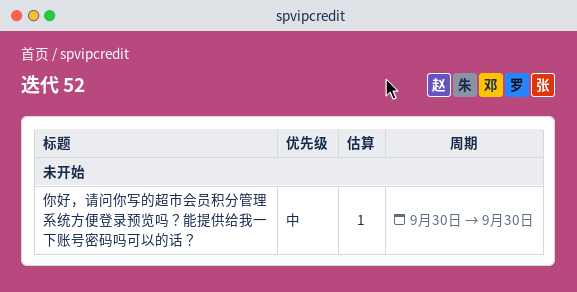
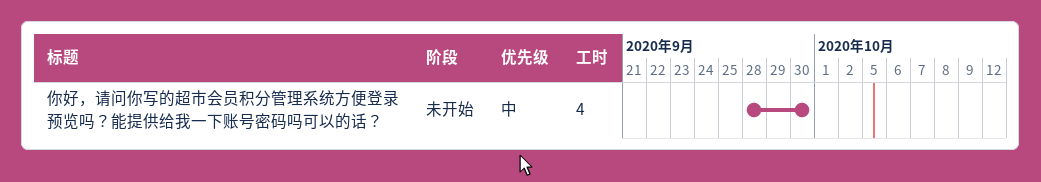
你好，请问你写的超市会员积分管理系统方便登录预览吗？能提供给我一下账号密码吗可以的话？, estimate: 1 -> 4
你好，请问你写的超市会员积分管理系统方便登录预览吗？能提供给我一下账号密码吗可以的话？, start: Sep 30 -> Sep 28

